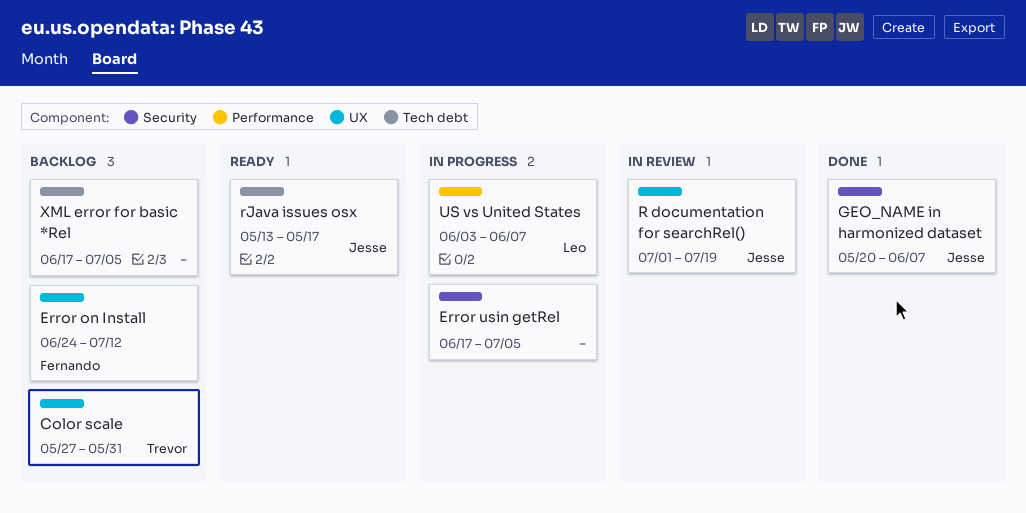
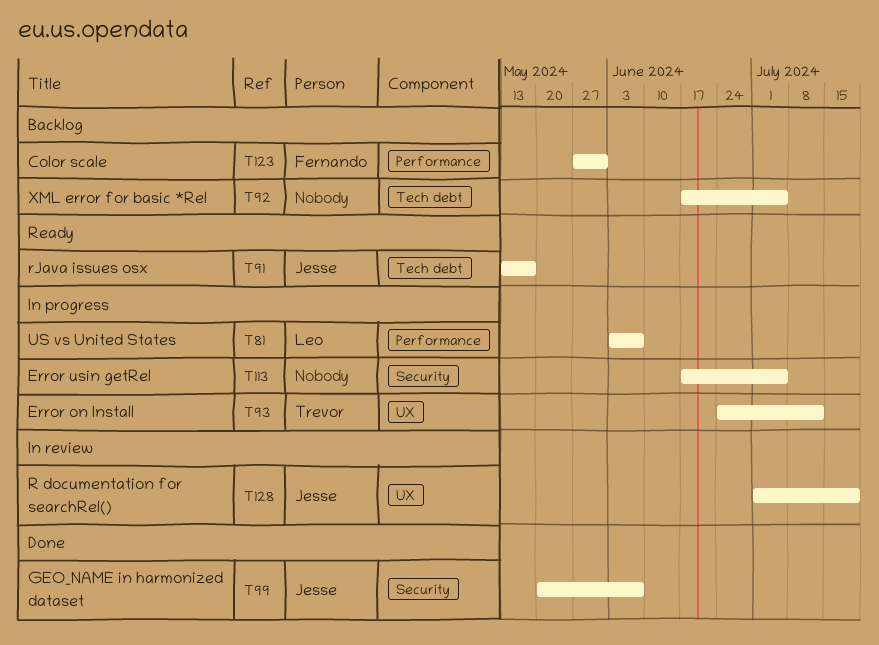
Color scale, owner: Trevor -> Fernando
Color scale, label: UX -> Performance
Error on Install, status: Backlog -> In progress
Error on Install, owner: Fernando -> Trevor

